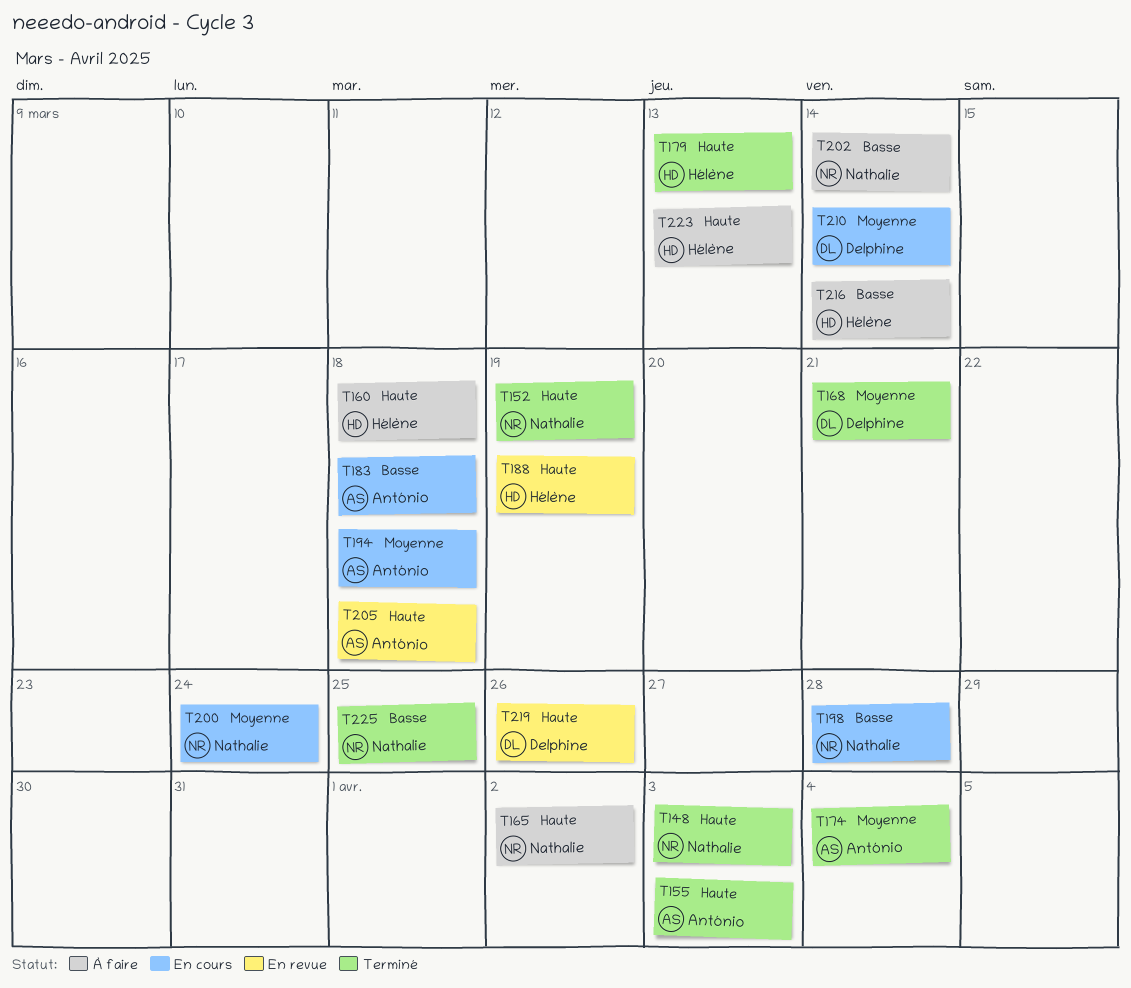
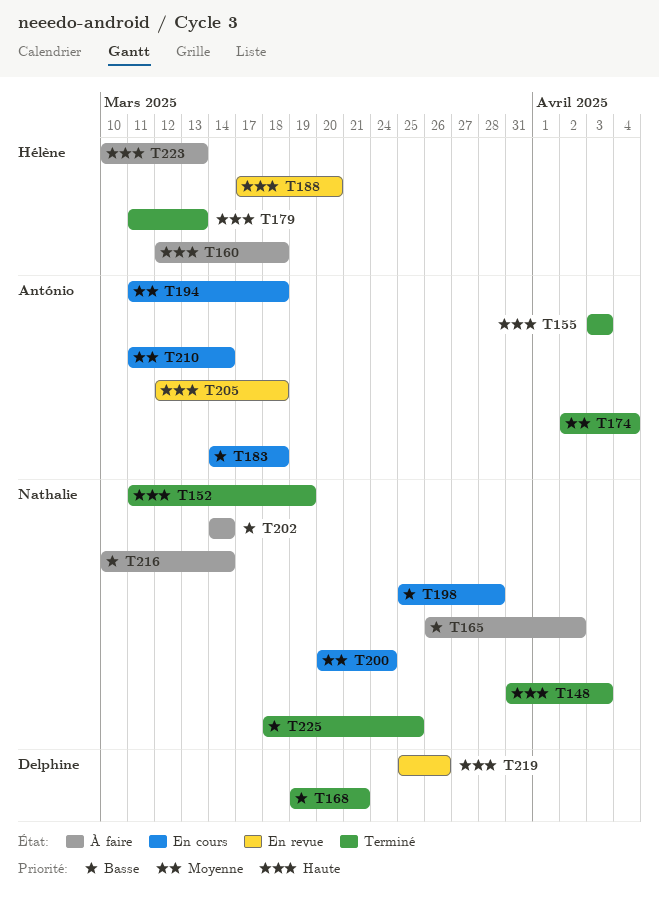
T165, priority: Haute -> Basse
T168, priority: Moyenne -> Basse
T188, due: Mar 19 -> Mar 20
T210, owner: Delphine -> António
T216, owner: Hélène -> Nathalie

